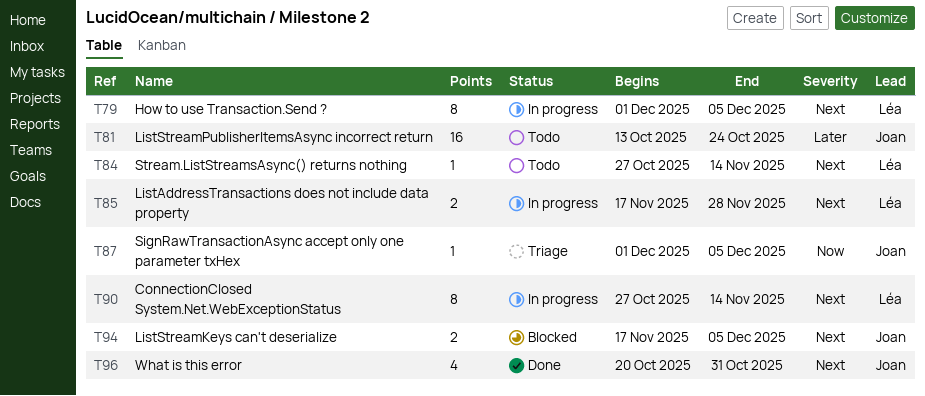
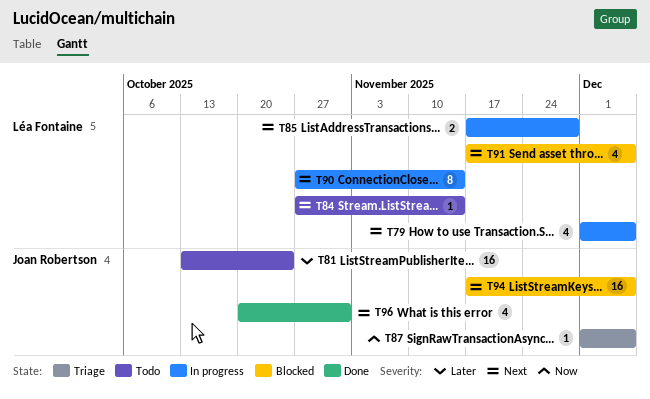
T79, estimate: 8 -> 4
T91: none -> present
T94, estimate: 2 -> 16

